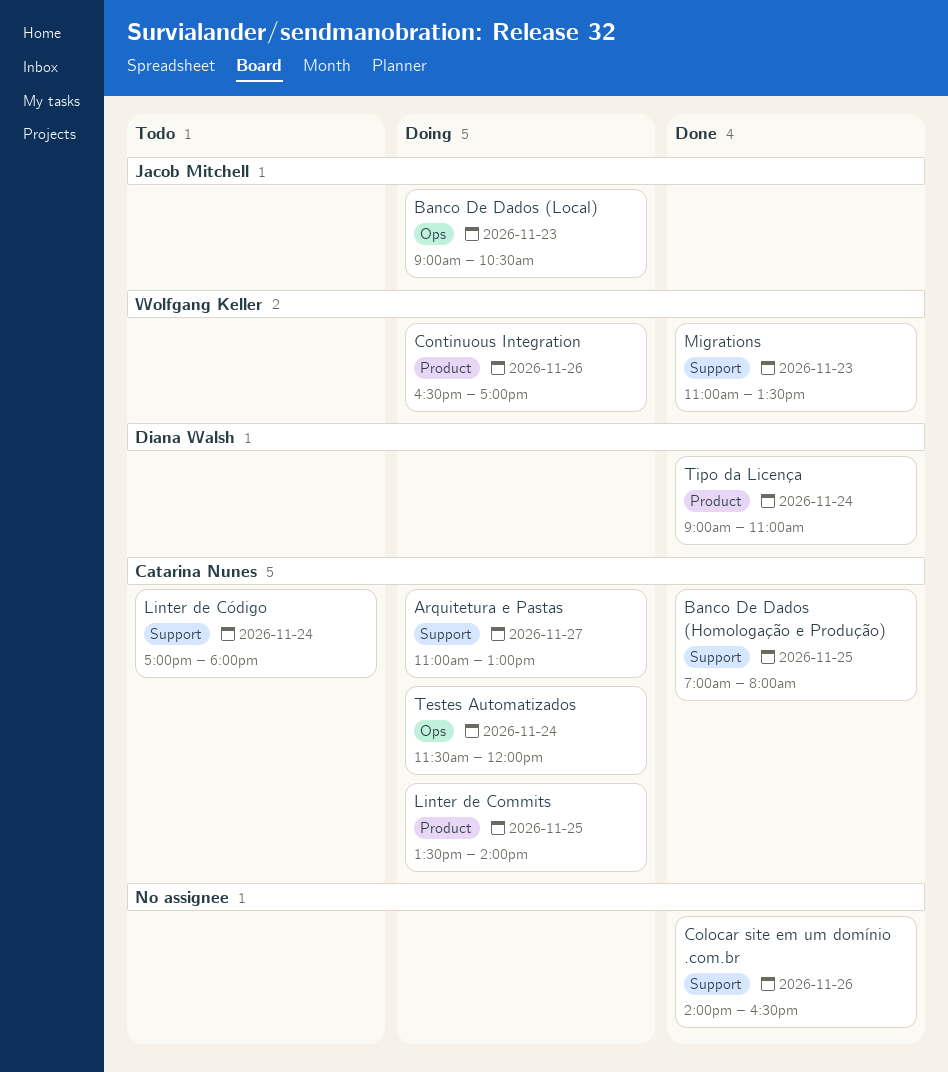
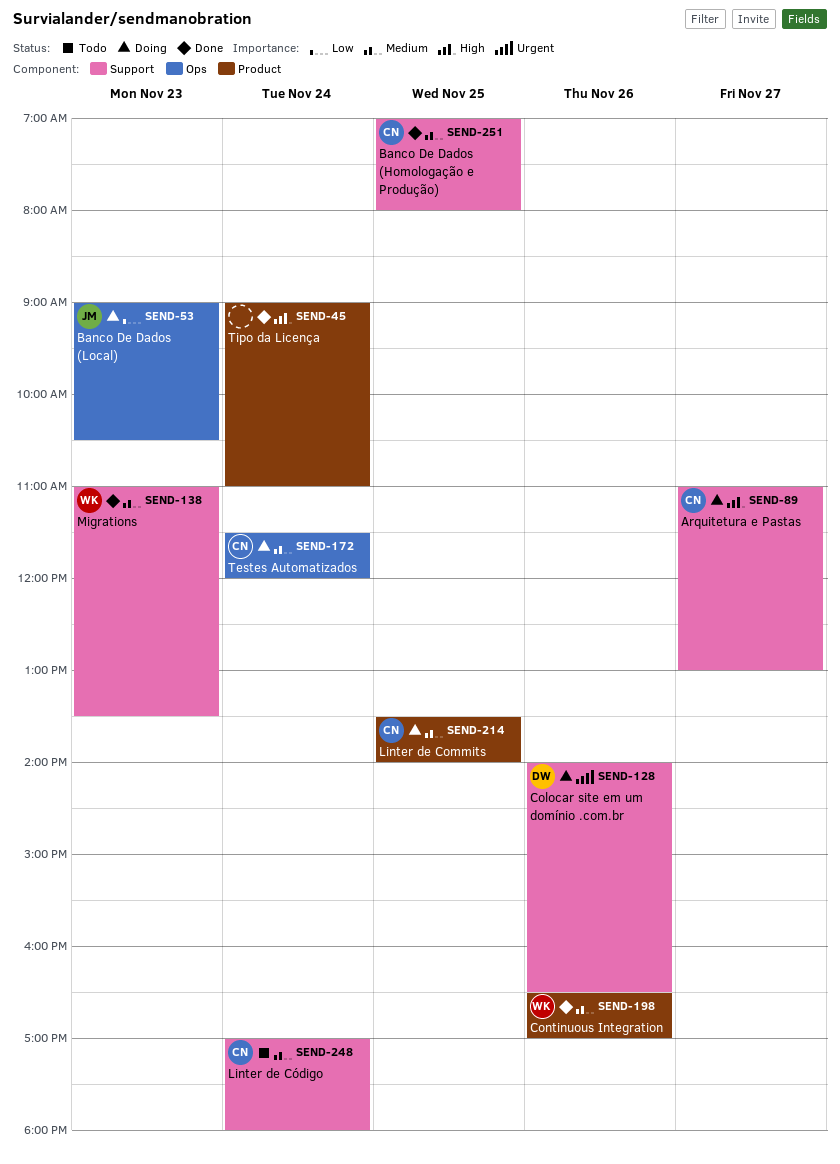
Colocar site em um domínio .com.br, status: Done -> Doing
Colocar site em um domínio .com.br, owner: none -> Diana Walsh
Continuous Integration, status: Doing -> Done
Tipo da Licença, owner: Diana Walsh -> none

